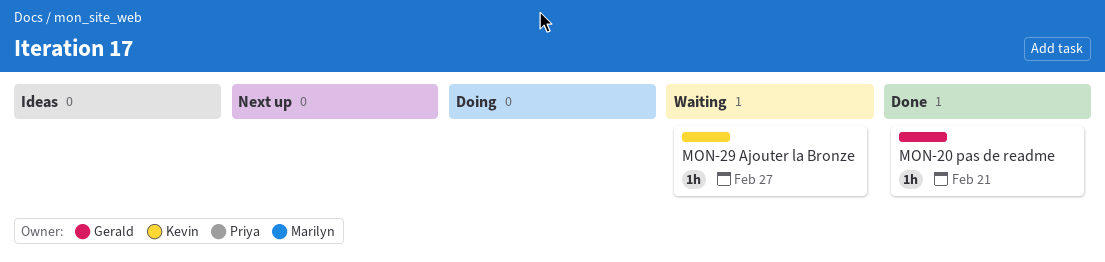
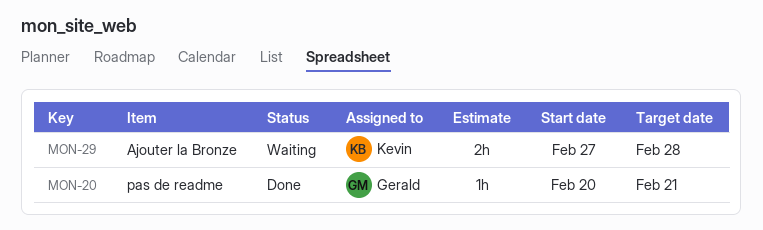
MON-29, estimate: 1h -> 2h
MON-29, due: Feb 27 -> Feb 28

